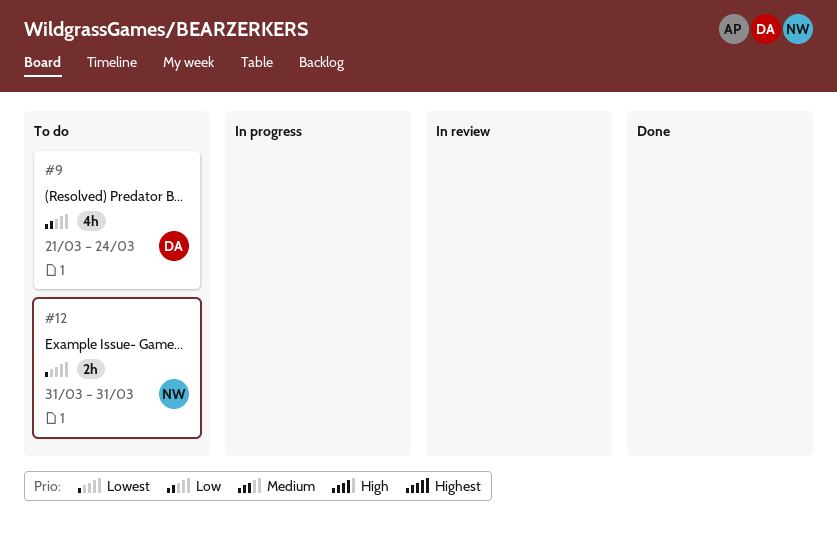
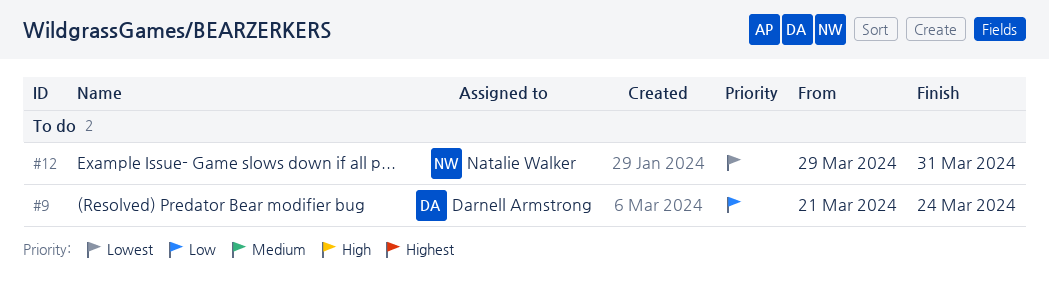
#12, start: Mar 31 -> Mar 29

